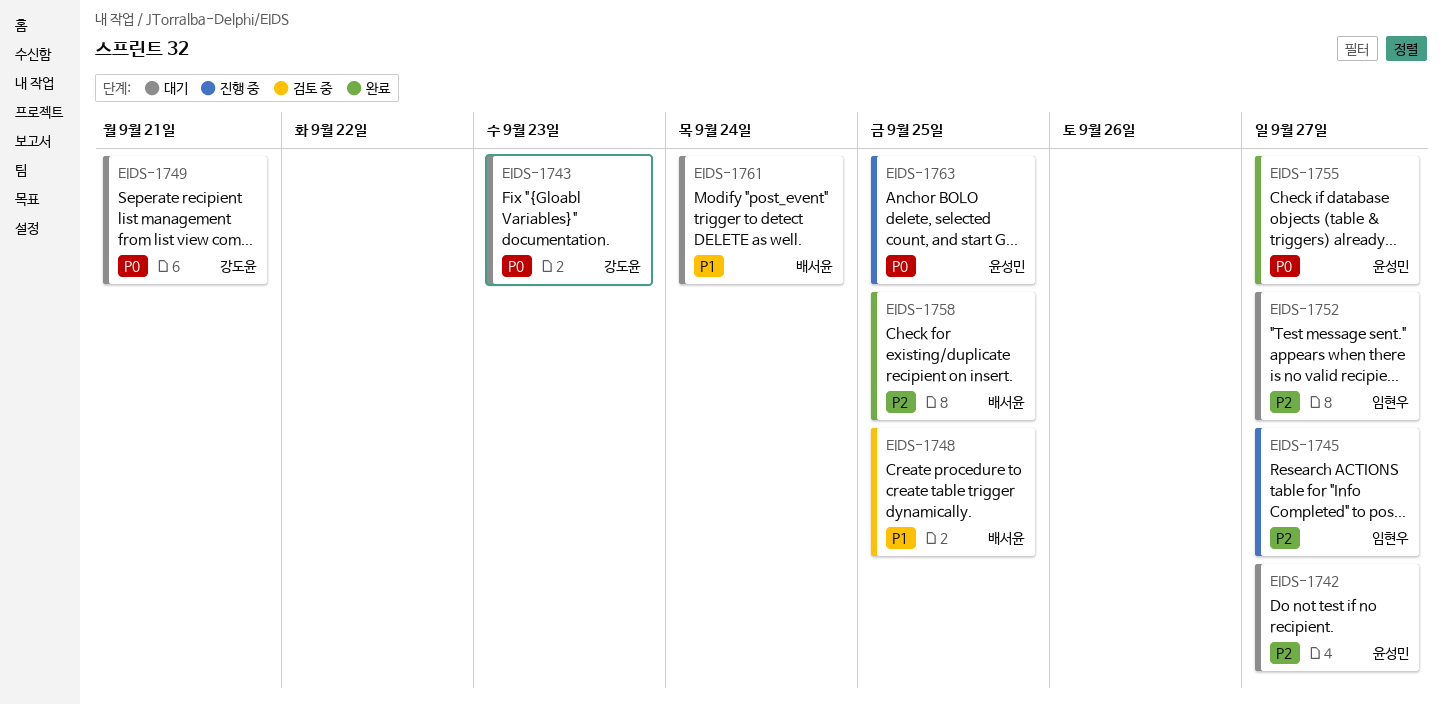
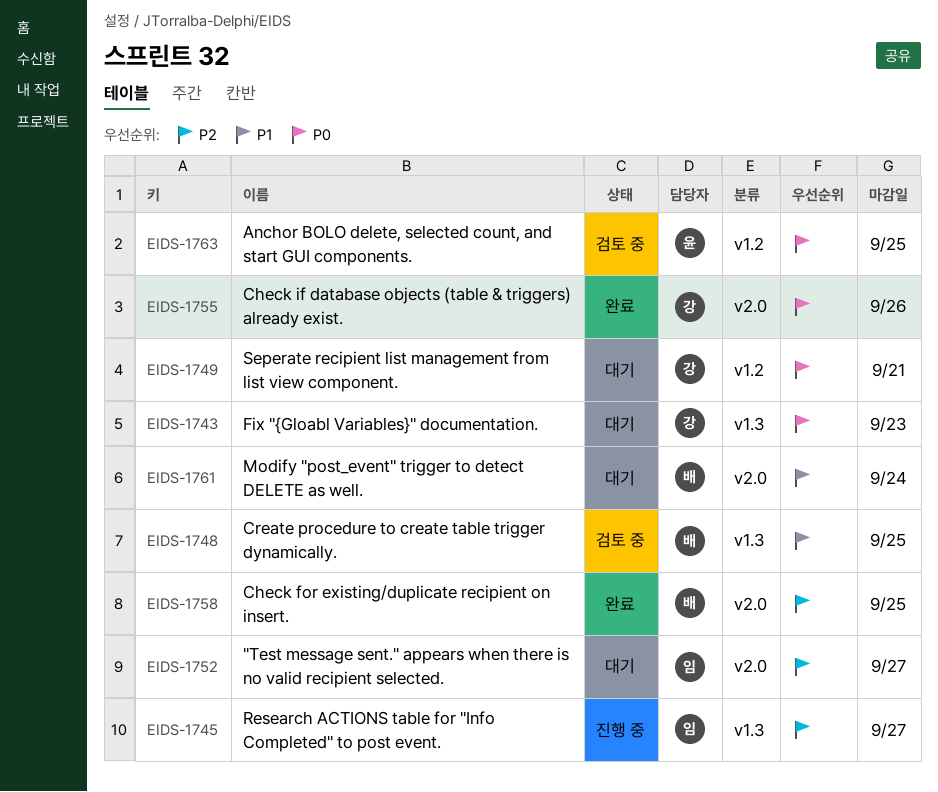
EIDS-1742: present -> none
EIDS-1755, owner: 윤성민 -> 강도윤
EIDS-1755, due: Sep 27 -> Sep 26
EIDS-1763, status: 진행 중 -> 검토 중

